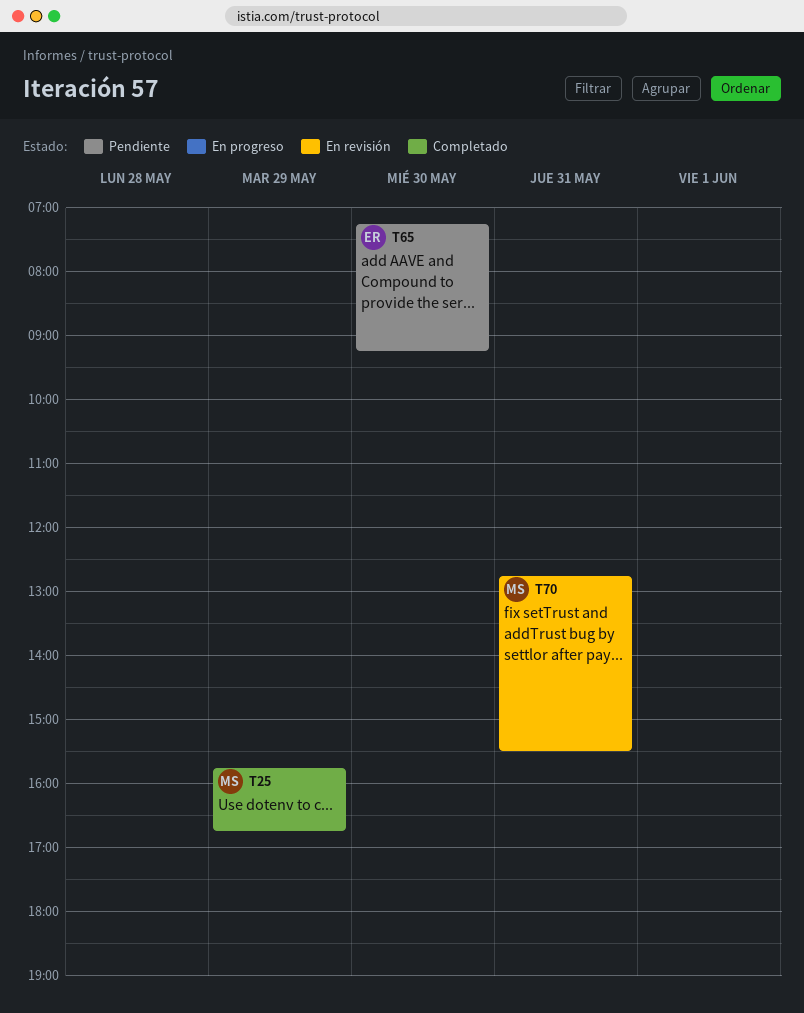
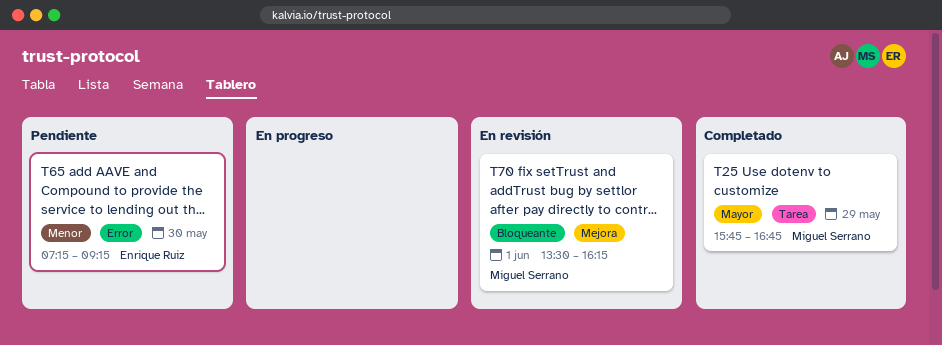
T70, day: May 31 -> Jun 1
T70, begins: 12:45 -> 13:30
T70, ends: 15:30 -> 16:15

